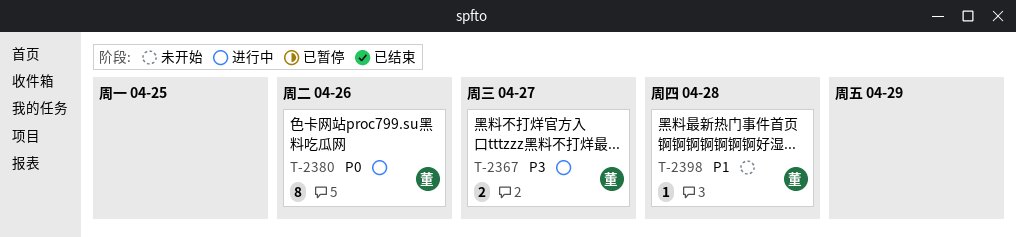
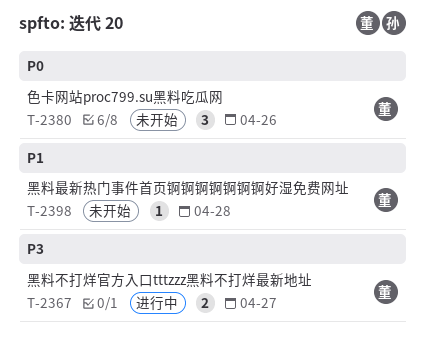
T-2380, status: 进行中 -> 未开始
T-2380, estimate: 8 -> 3

